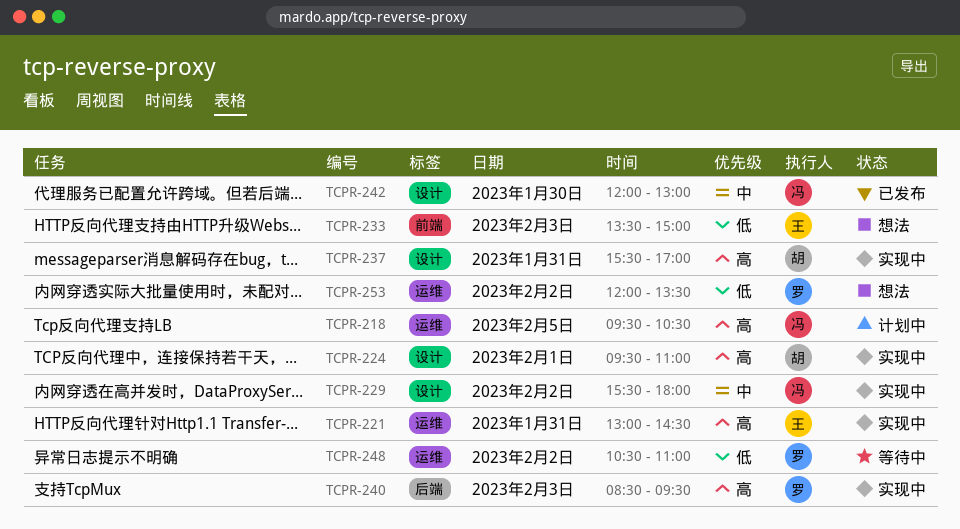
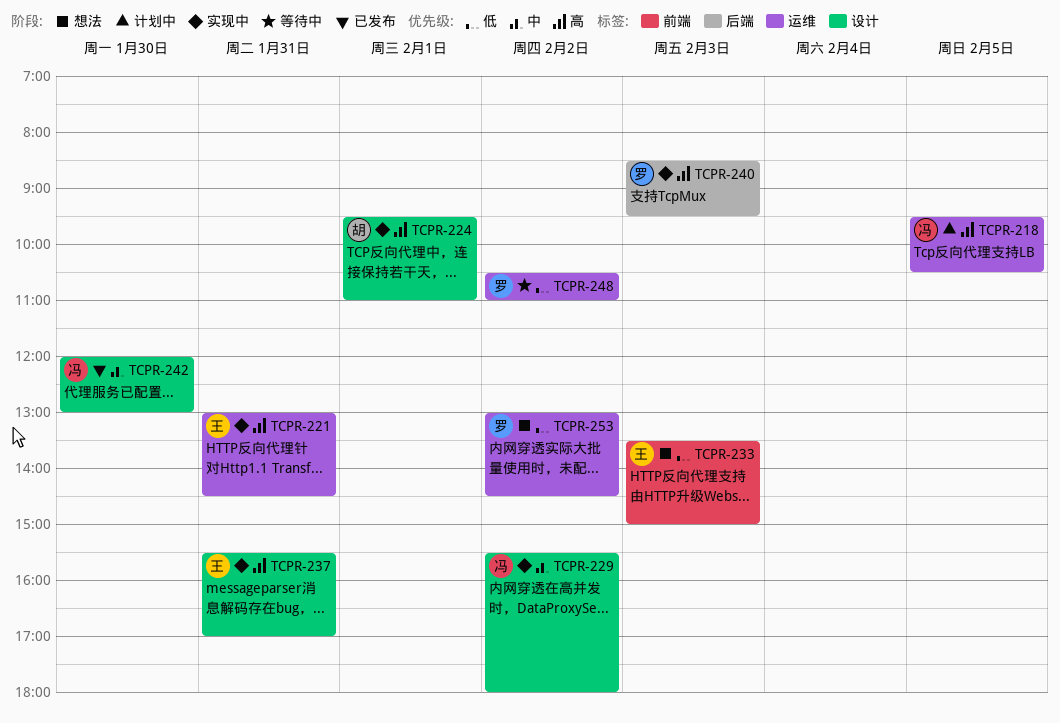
TCPR-237, owner: 胡 -> 王
TCPR-253, begins: 12:00 -> 13:00
TCPR-253, ends: 13:30 -> 14:30

